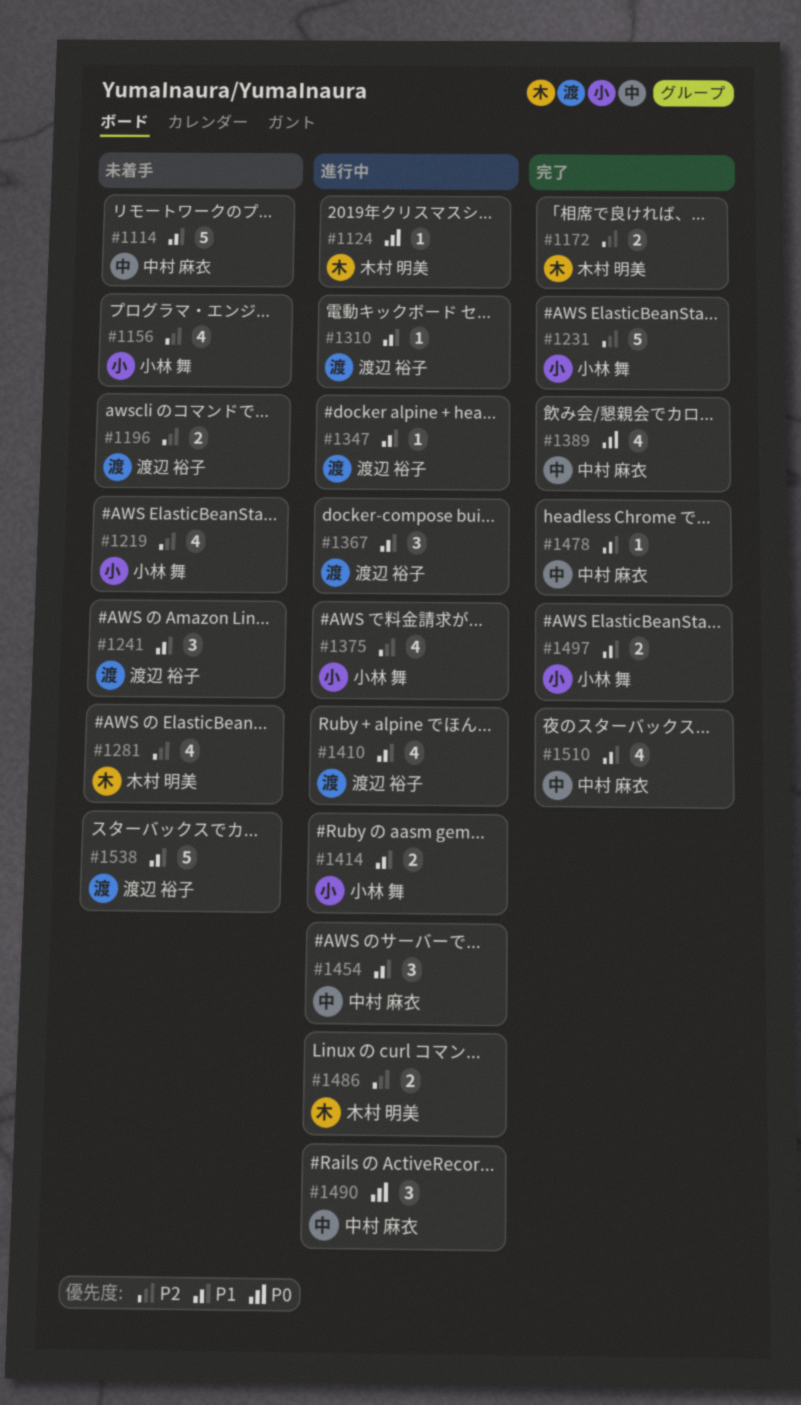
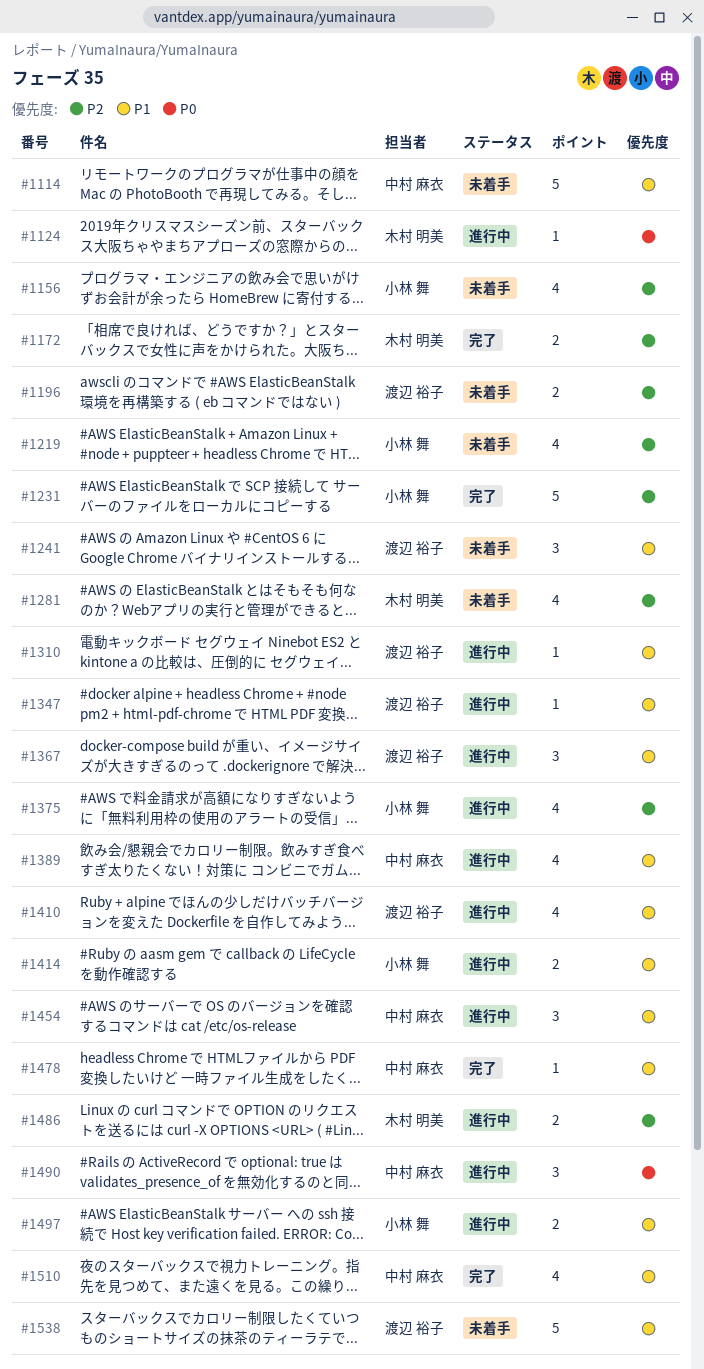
#1389, status: 完了 -> 進行中
#1389, priority: P0 -> P1
#1497, status: 完了 -> 進行中

